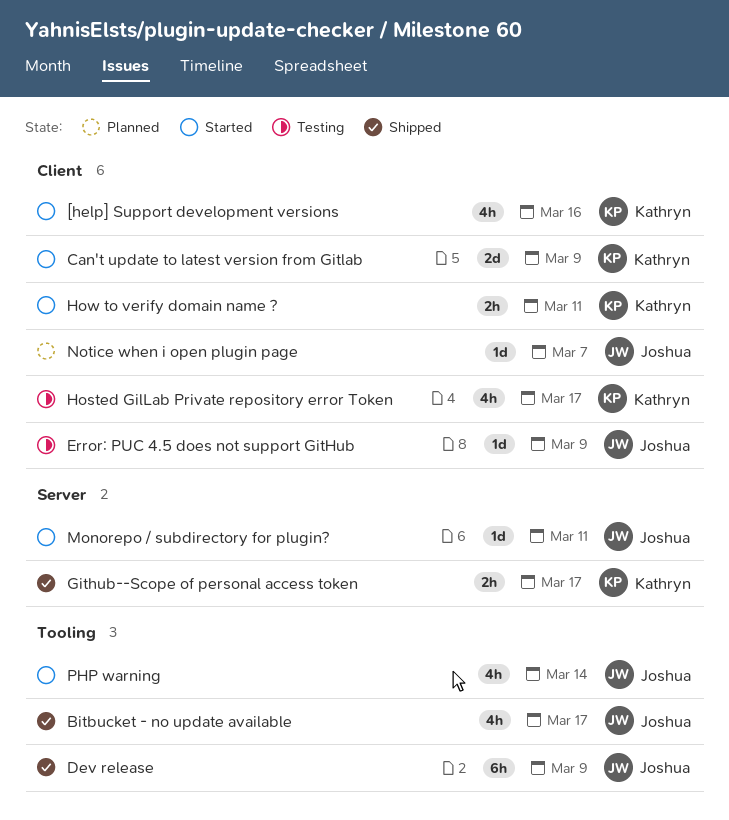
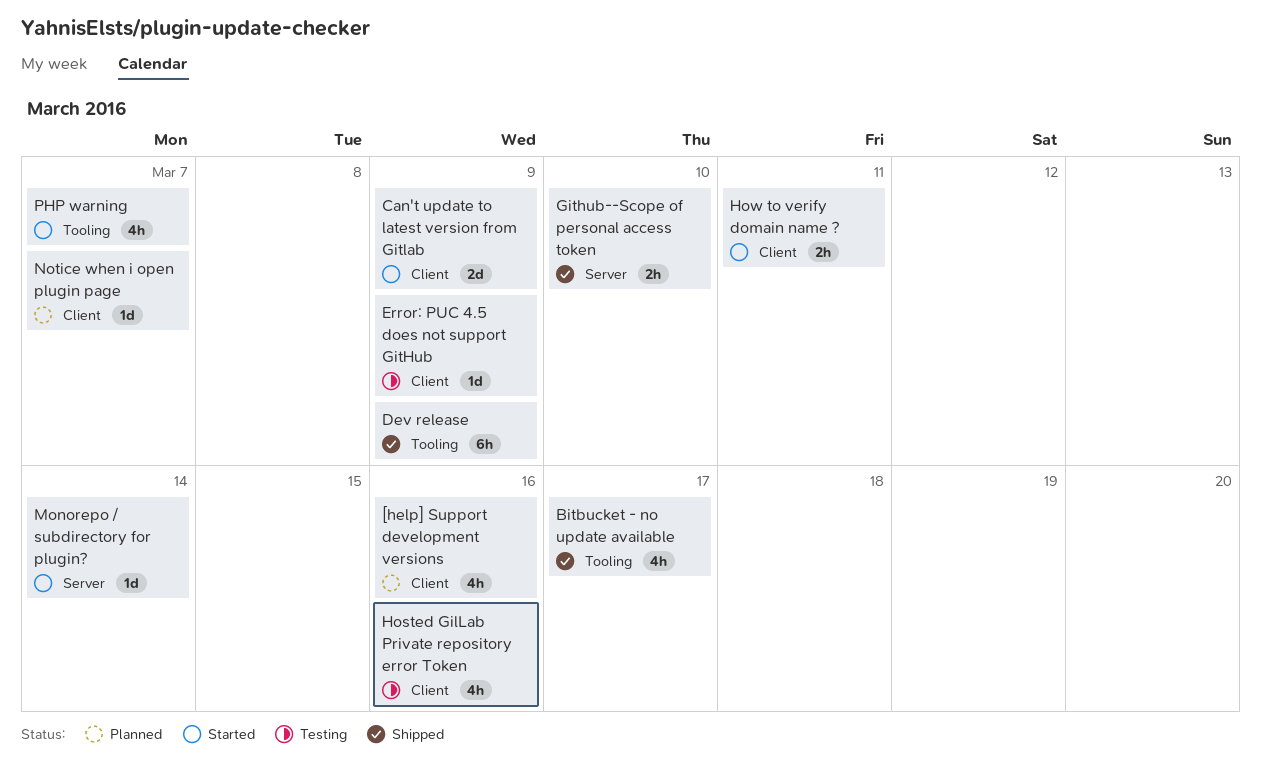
[help] Support development versions, status: Started -> Planned
Github--Scope of personal access token, due: Mar 17 -> Mar 10
Hosted GilLab Private repository error Token, due: Mar 17 -> Mar 16
Monorepo / subdirectory for plugin?, due: Mar 11 -> Mar 14
PHP warning, due: Mar 14 -> Mar 7

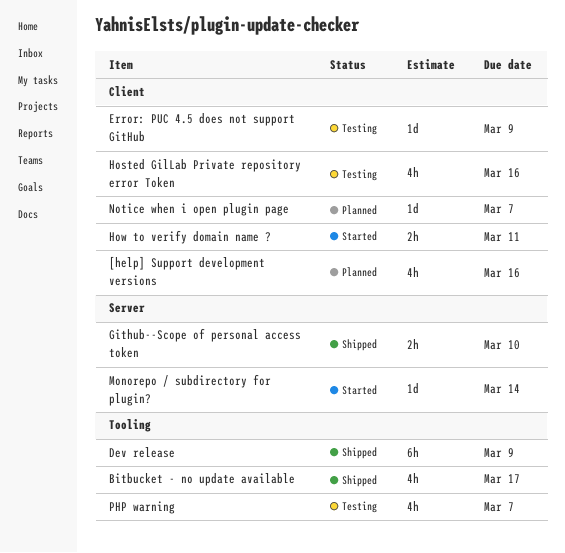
Can't update to latest version from Gitlab: present -> none
PHP warning, status: Started -> Testing

